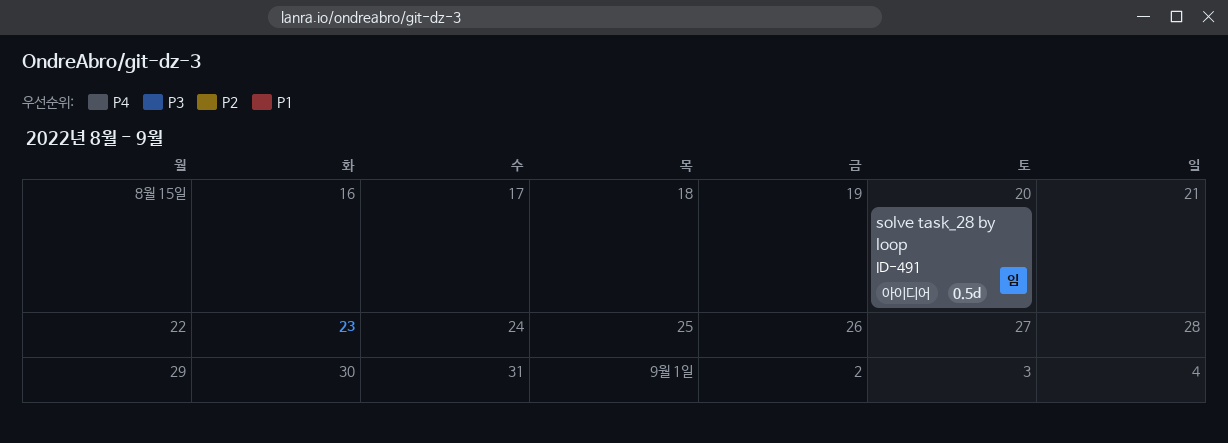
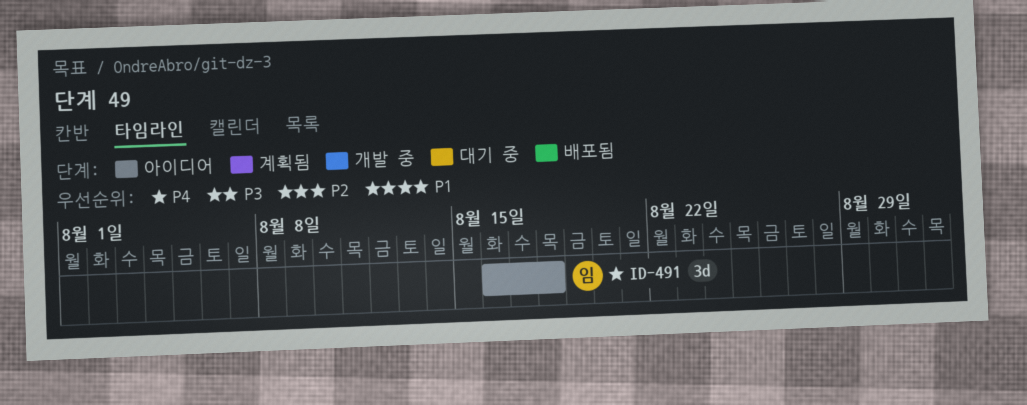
ID-491, estimate: 0.5d -> 3d
ID-491, due: Aug 20 -> Aug 18

